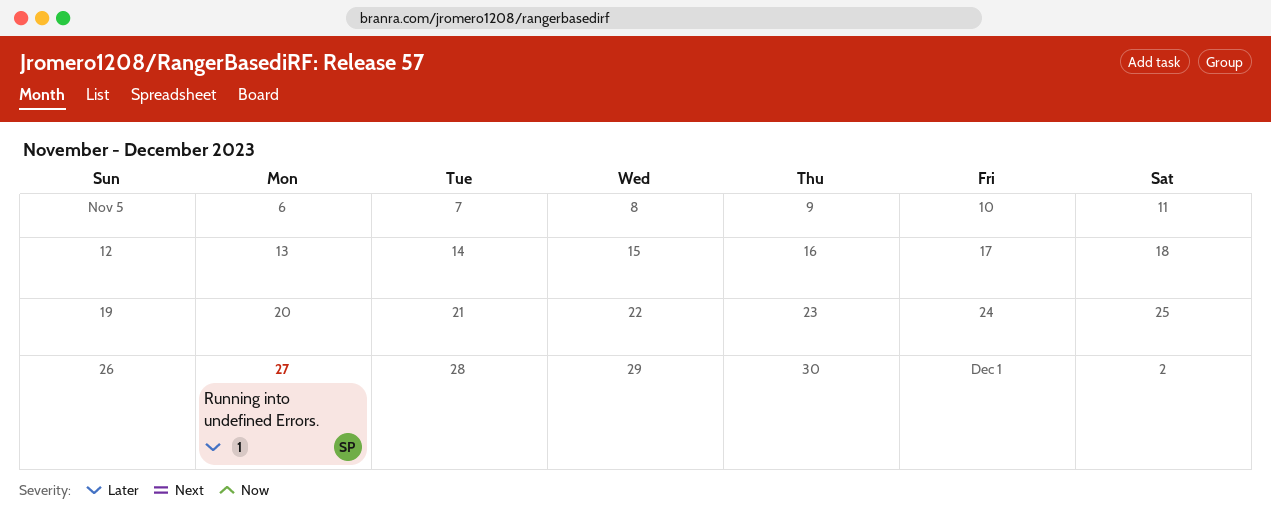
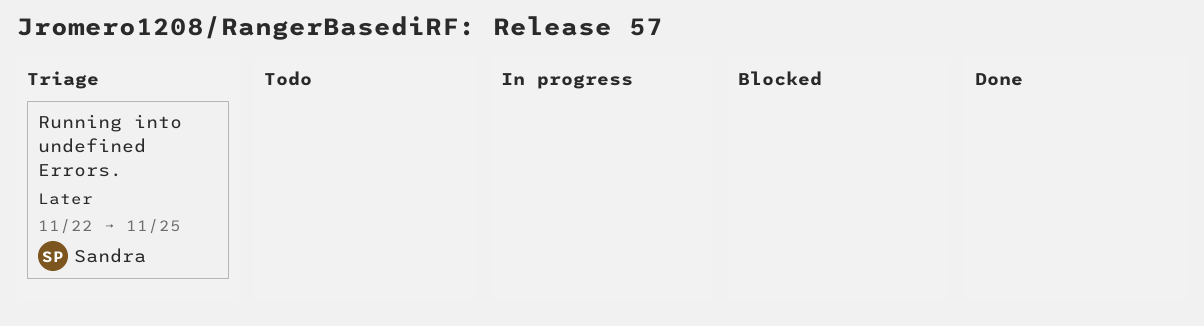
Running into undefined Errors., due: Nov 27 -> Nov 25

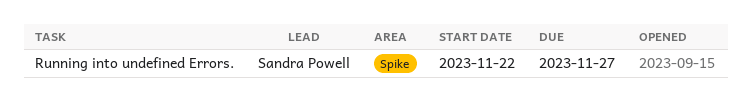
Running into undefined Errors., due: Nov 25 -> Nov 27

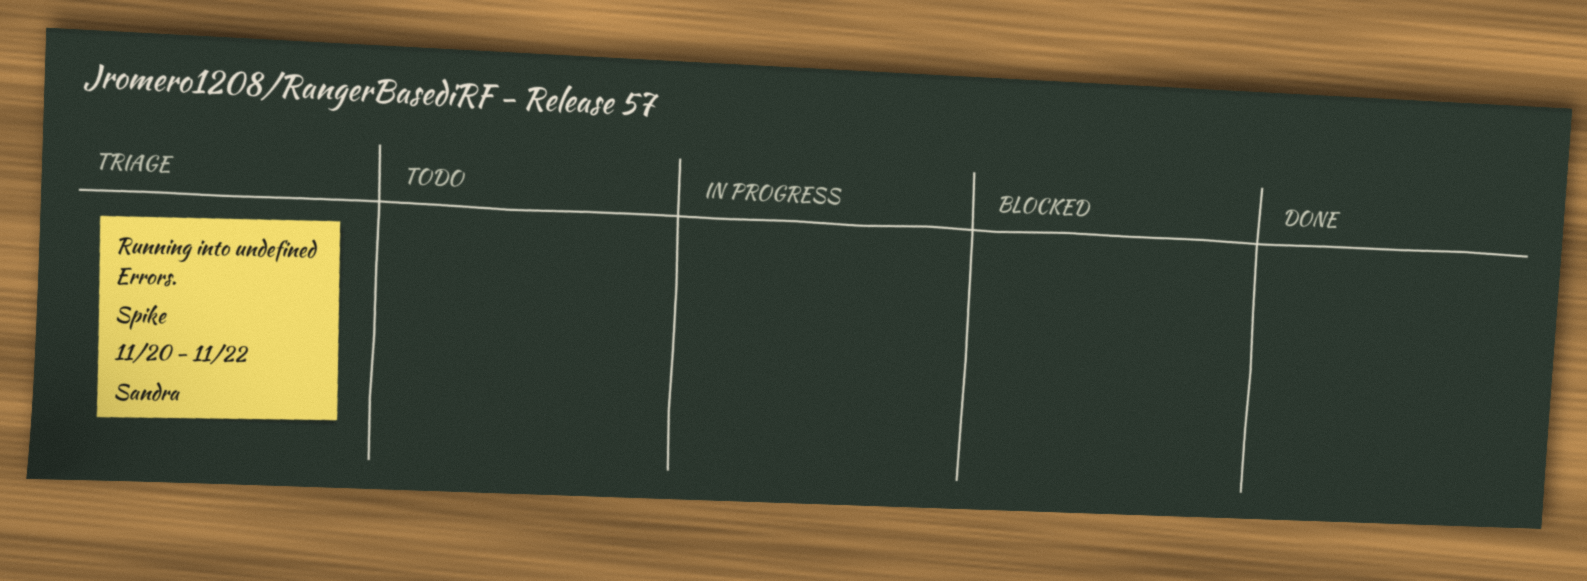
Running into undefined Errors., start: Nov 22 -> Nov 20
Running into undefined Errors., due: Nov 27 -> Nov 22

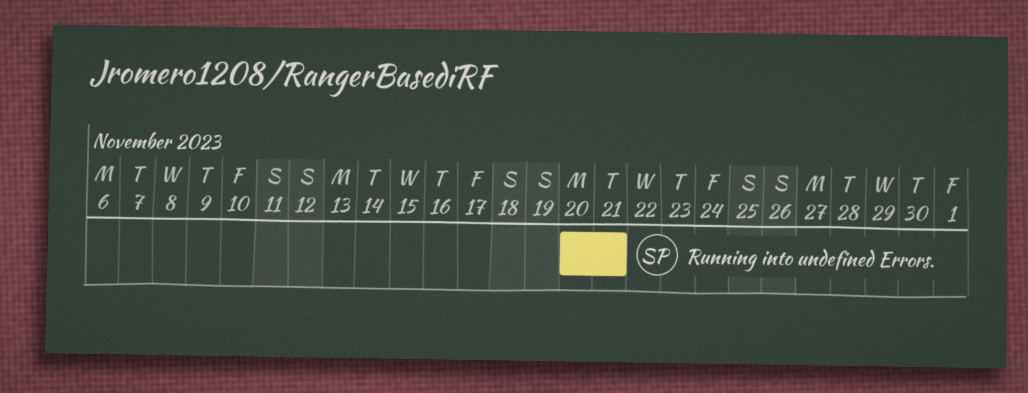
Running into undefined Errors., due: Nov 22 -> Nov 21

